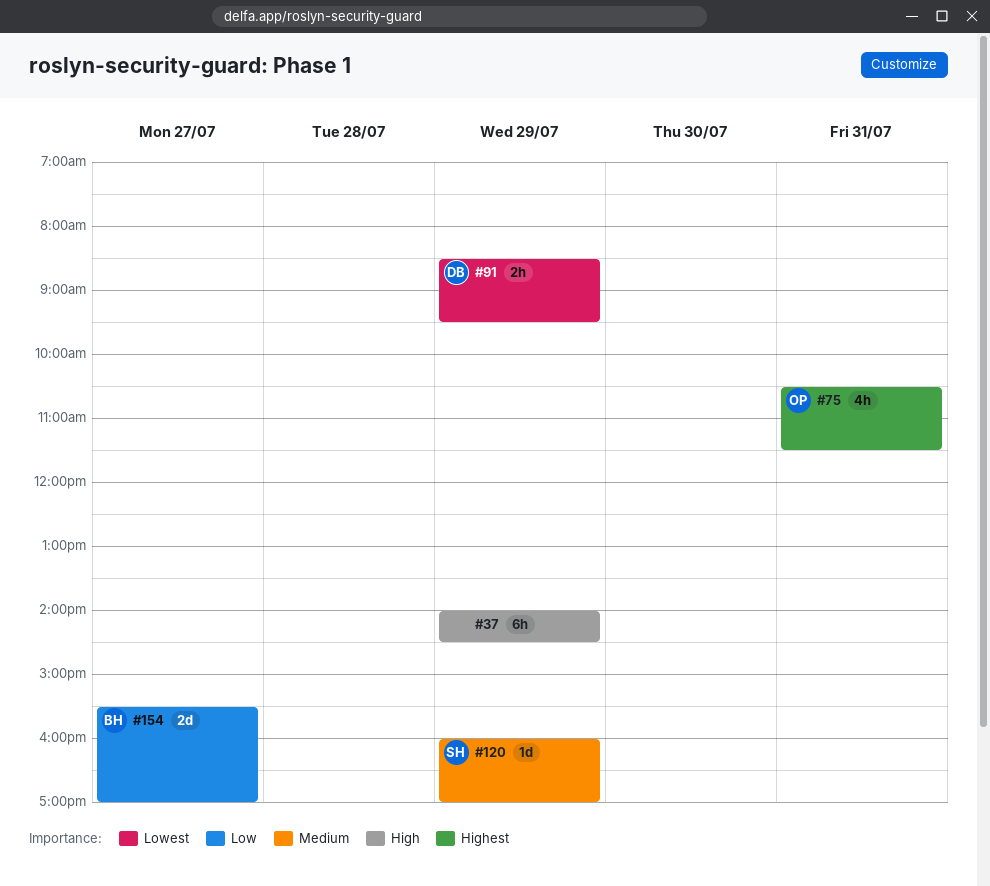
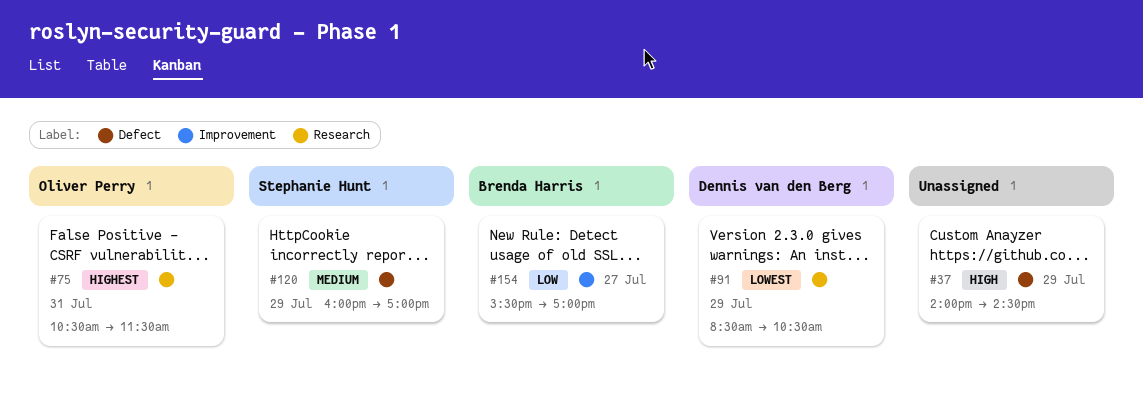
#91, ends: 09:30 -> 10:30

